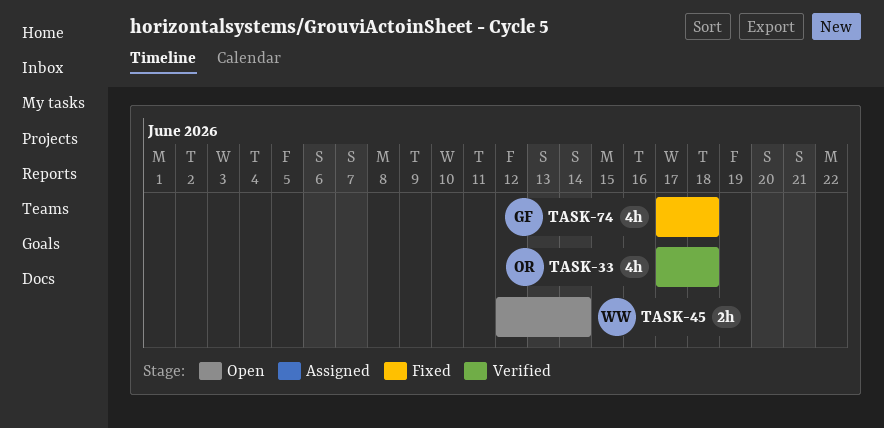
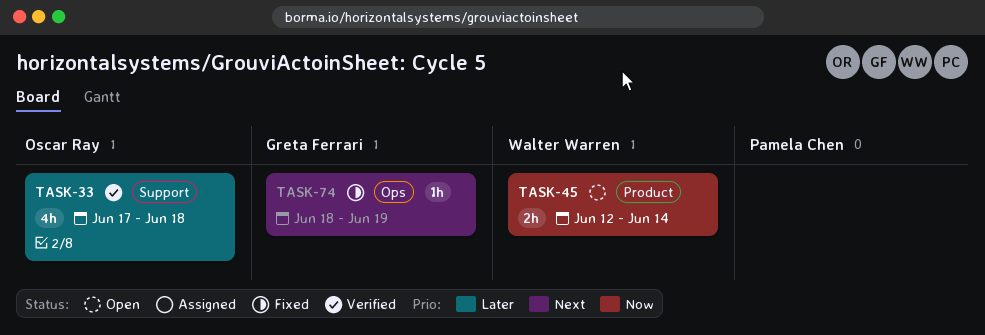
TASK-74, estimate: 4h -> 1h
TASK-74, start: Jun 17 -> Jun 18
TASK-74, due: Jun 18 -> Jun 19

